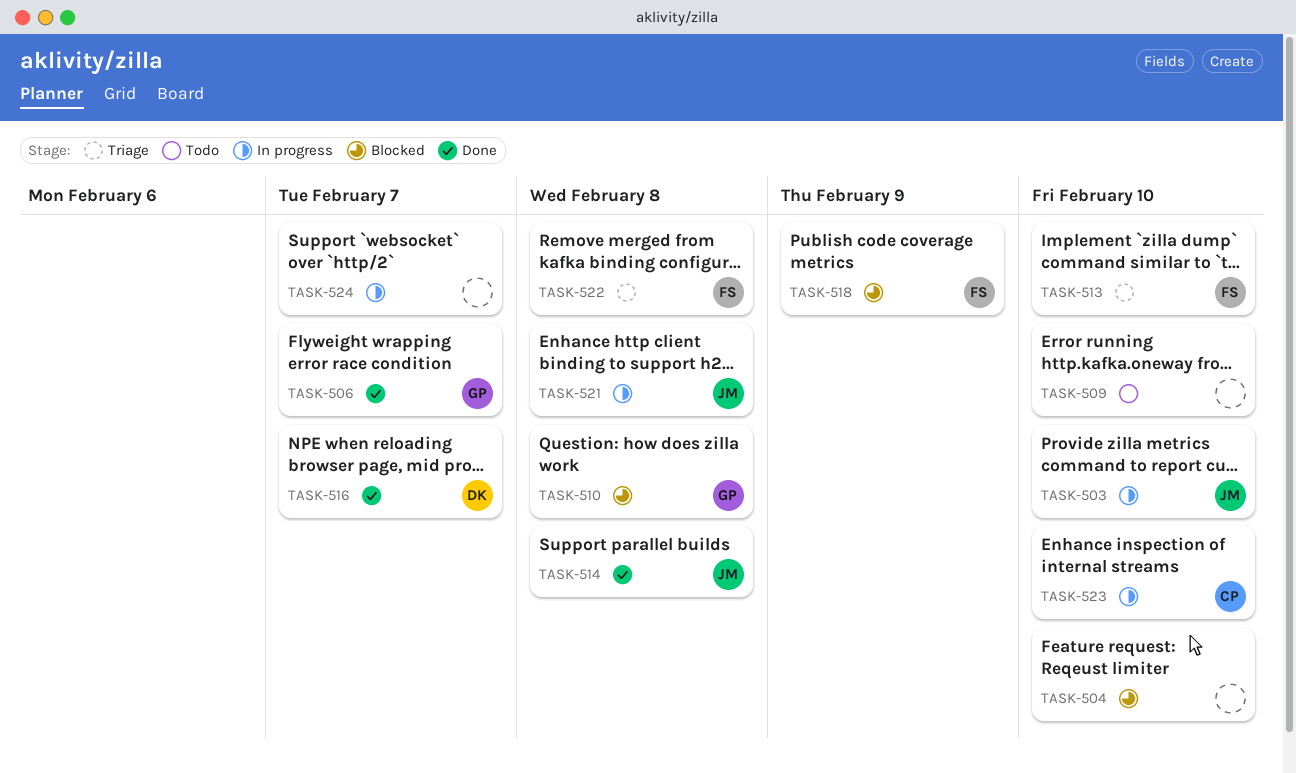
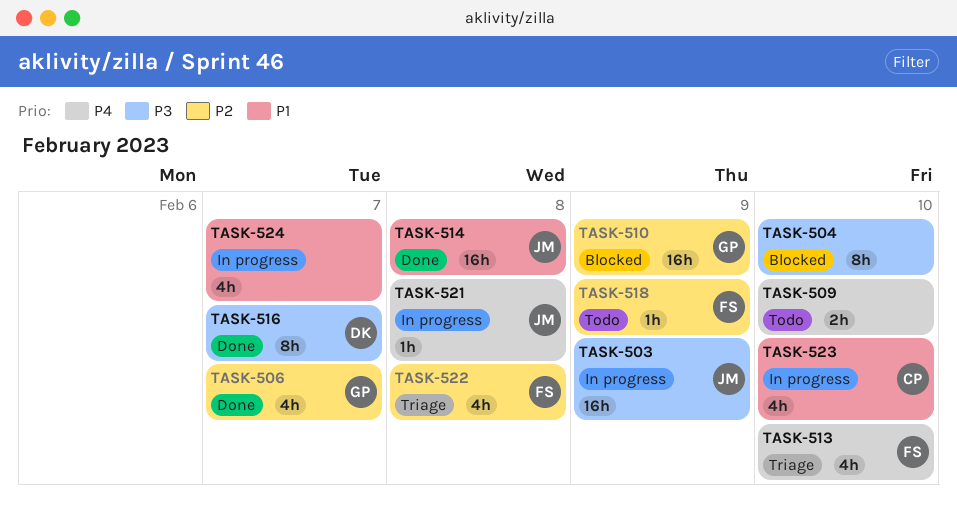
TASK-503, due: Feb 10 -> Feb 9
TASK-510, due: Feb 8 -> Feb 9
TASK-518, status: Blocked -> Todo

